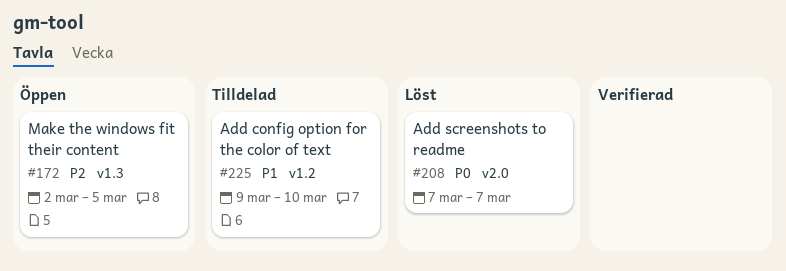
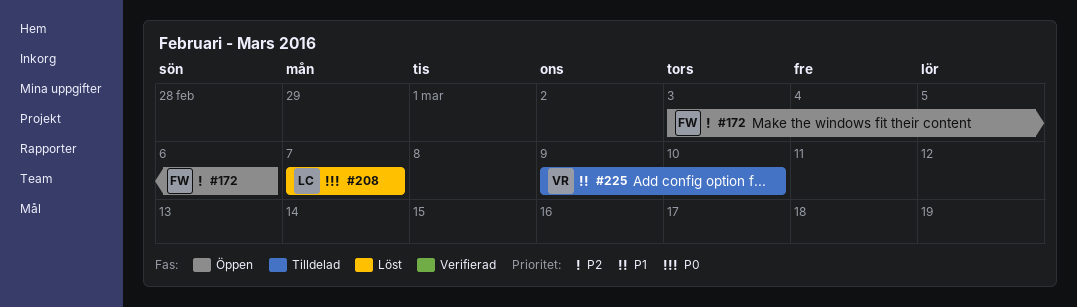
#172, start: Mar 2 -> Mar 3
#172, due: Mar 5 -> Mar 6

